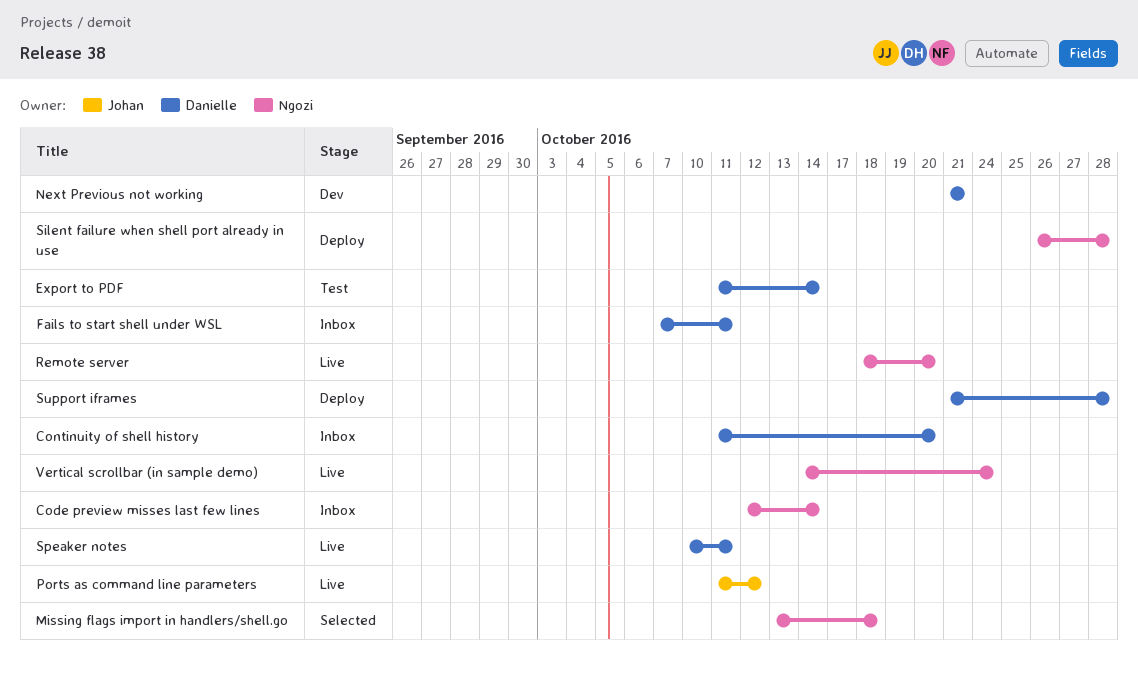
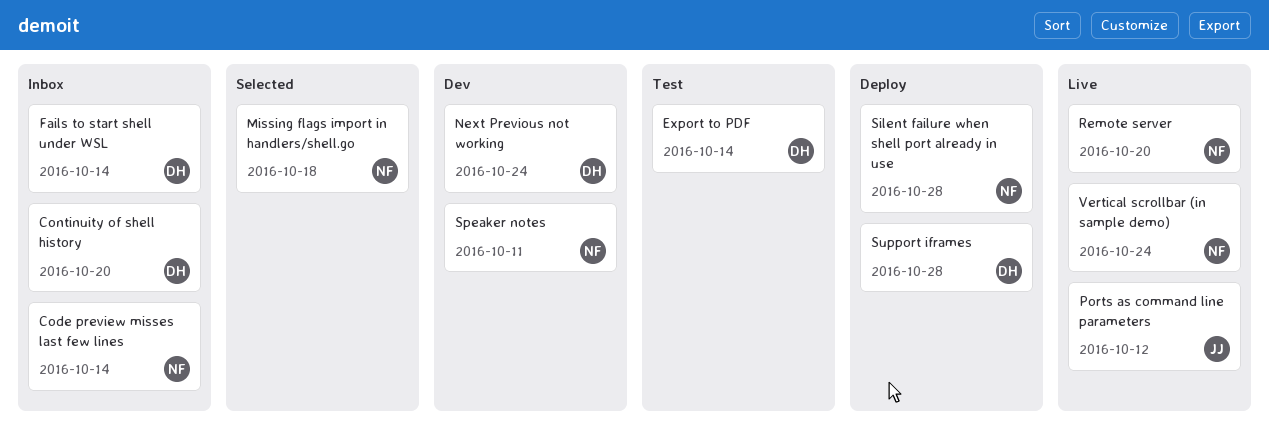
Fails to start shell under WSL, due: Oct 11 -> Oct 14
Next Previous not working, due: Oct 21 -> Oct 24
Speaker notes, status: Live -> Dev
Speaker notes, owner: Danielle -> Ngozi

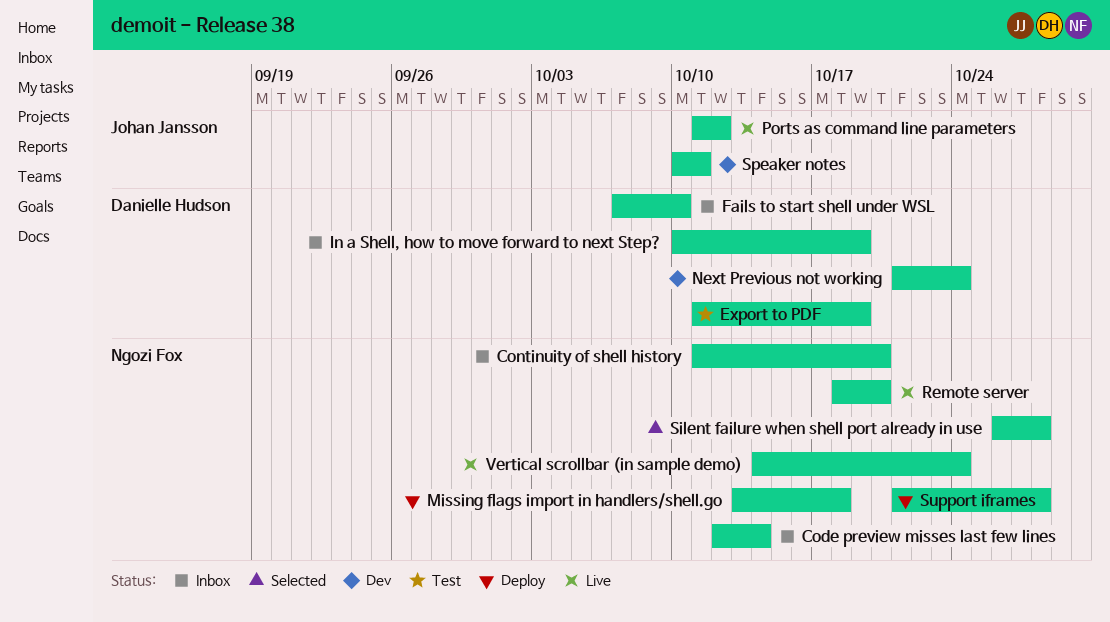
Continuity of shell history, owner: Danielle Hudson -> Ngozi Fox
Export to PDF, due: Oct 14 -> Oct 19
Fails to start shell under WSL, due: Oct 14 -> Oct 10
In a Shell, how to move forward to next Step?: none -> present
Missing flags import in handlers/shell.go, status: Selected -> Deploy
Silent failure when shell port already in use, status: Deploy -> Selected
Speaker notes, owner: Ngozi Fox -> Johan Jansson
Support iframes, owner: Danielle Hudson -> Ngozi Fox

